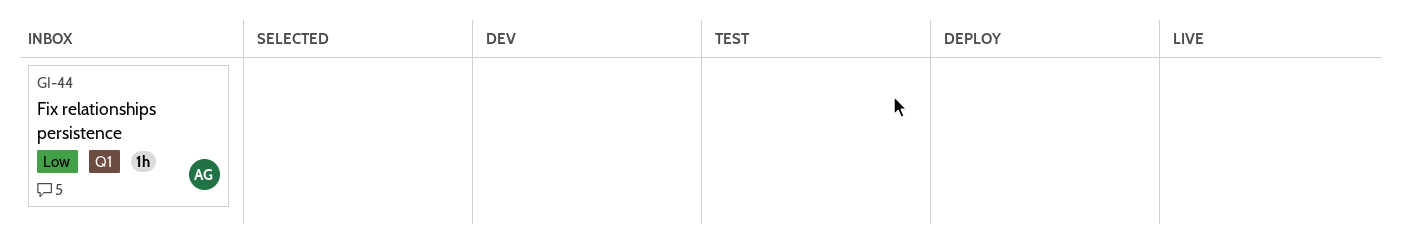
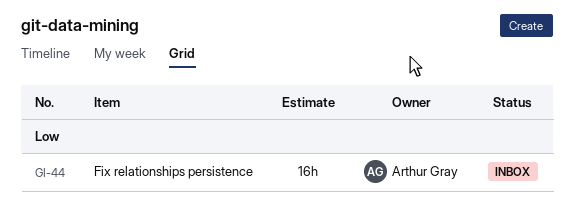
GI-44, estimate: 1h -> 16h

